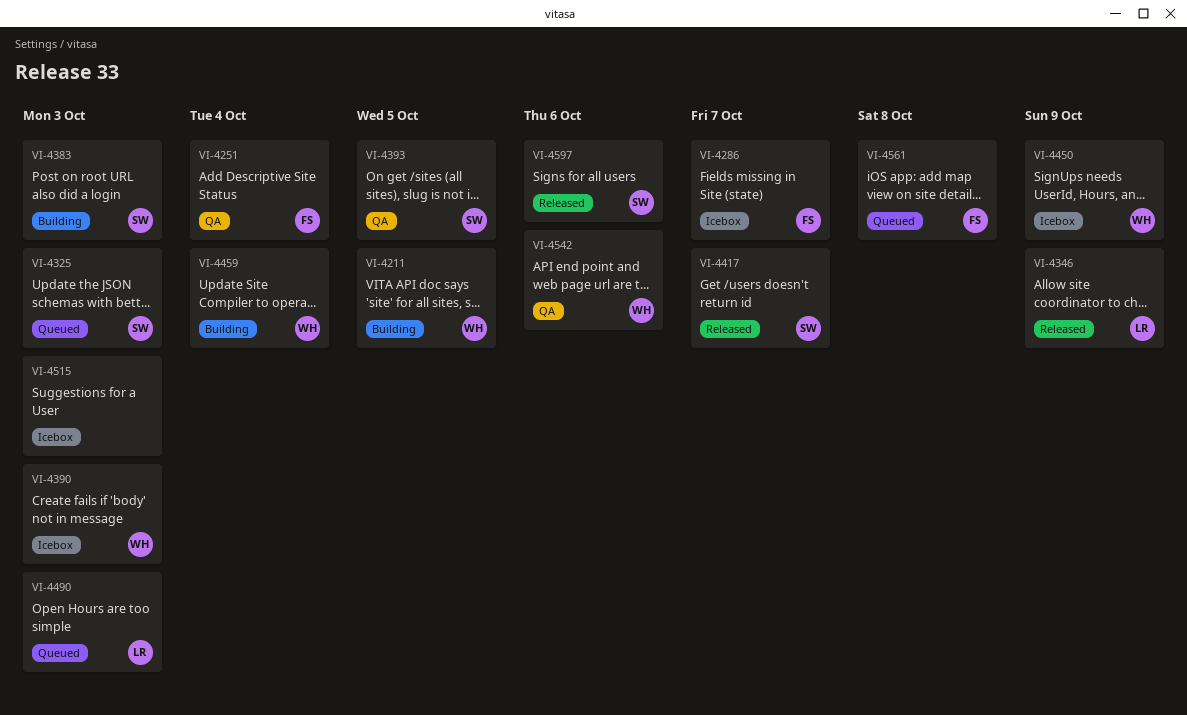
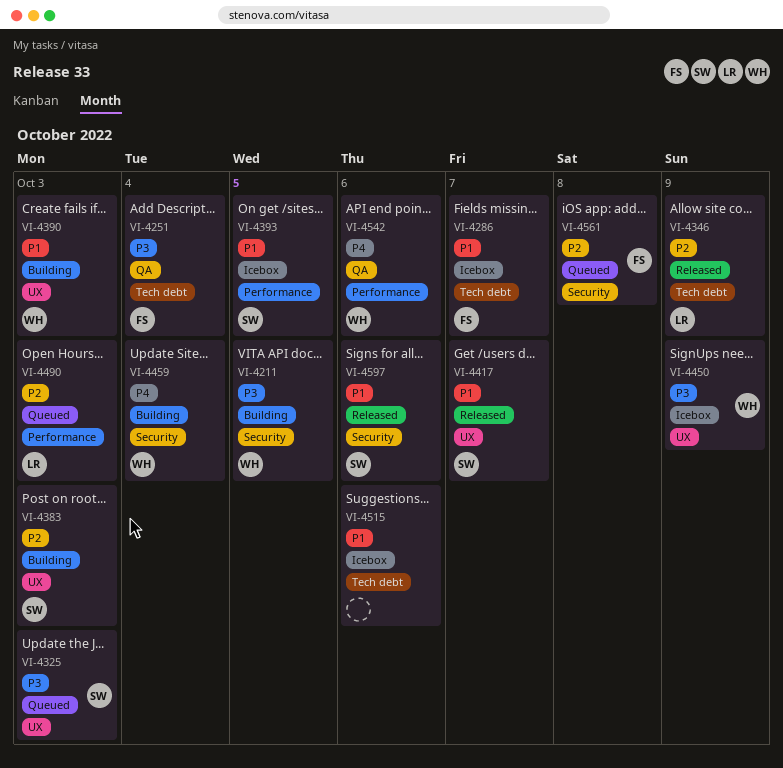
VI-4390, status: Icebox -> Building
VI-4393, status: QA -> Icebox
VI-4515, due: Oct 3 -> Oct 6

